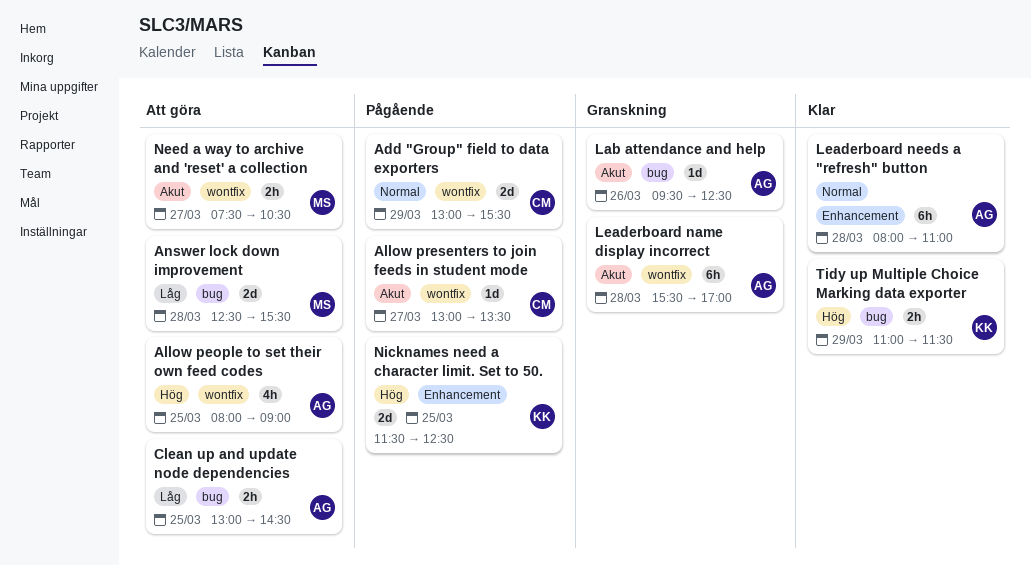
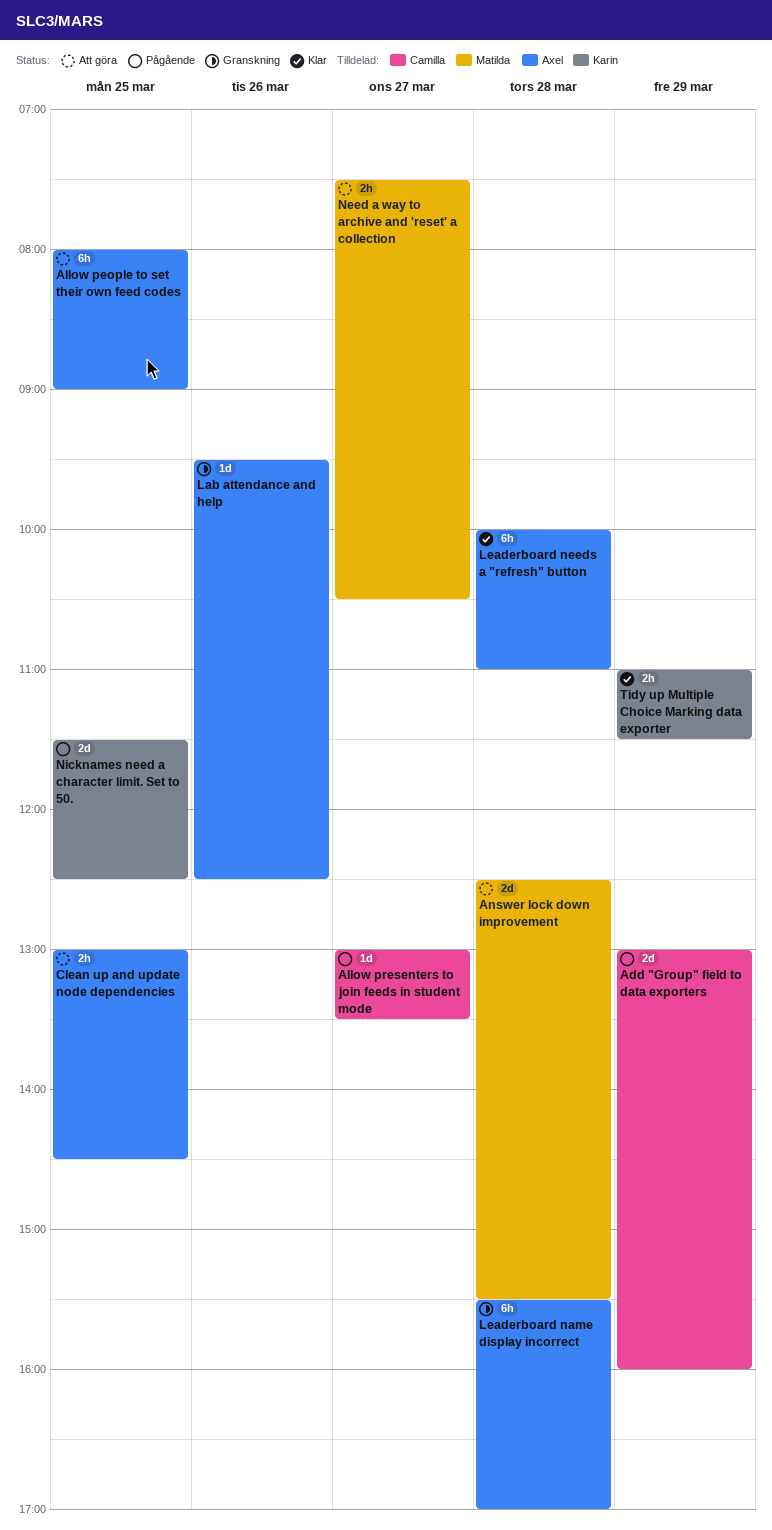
Add "Group" field to data exporters, ends: 15:30 -> 16:00
Allow people to set their own feed codes, estimate: 4h -> 6h
Leaderboard needs a "refresh" button, begins: 08:00 -> 10:00

